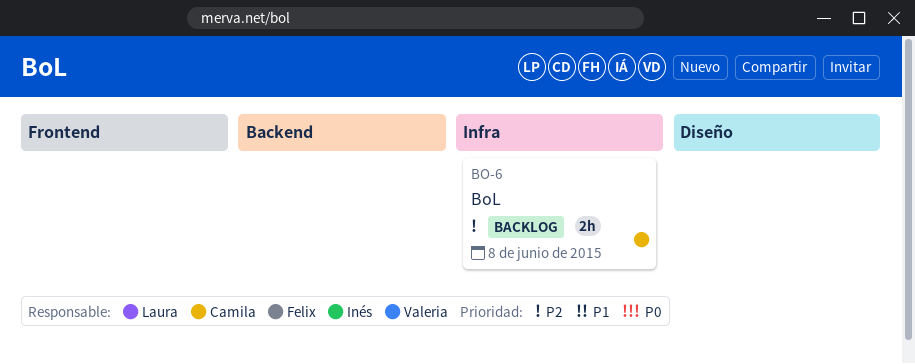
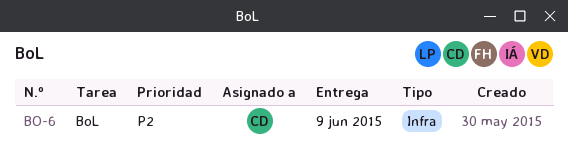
BO-6, due: Jun 8 -> Jun 9

